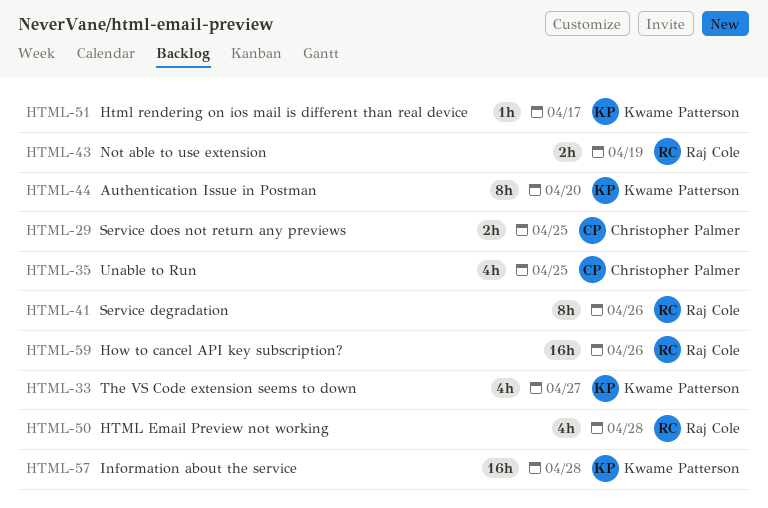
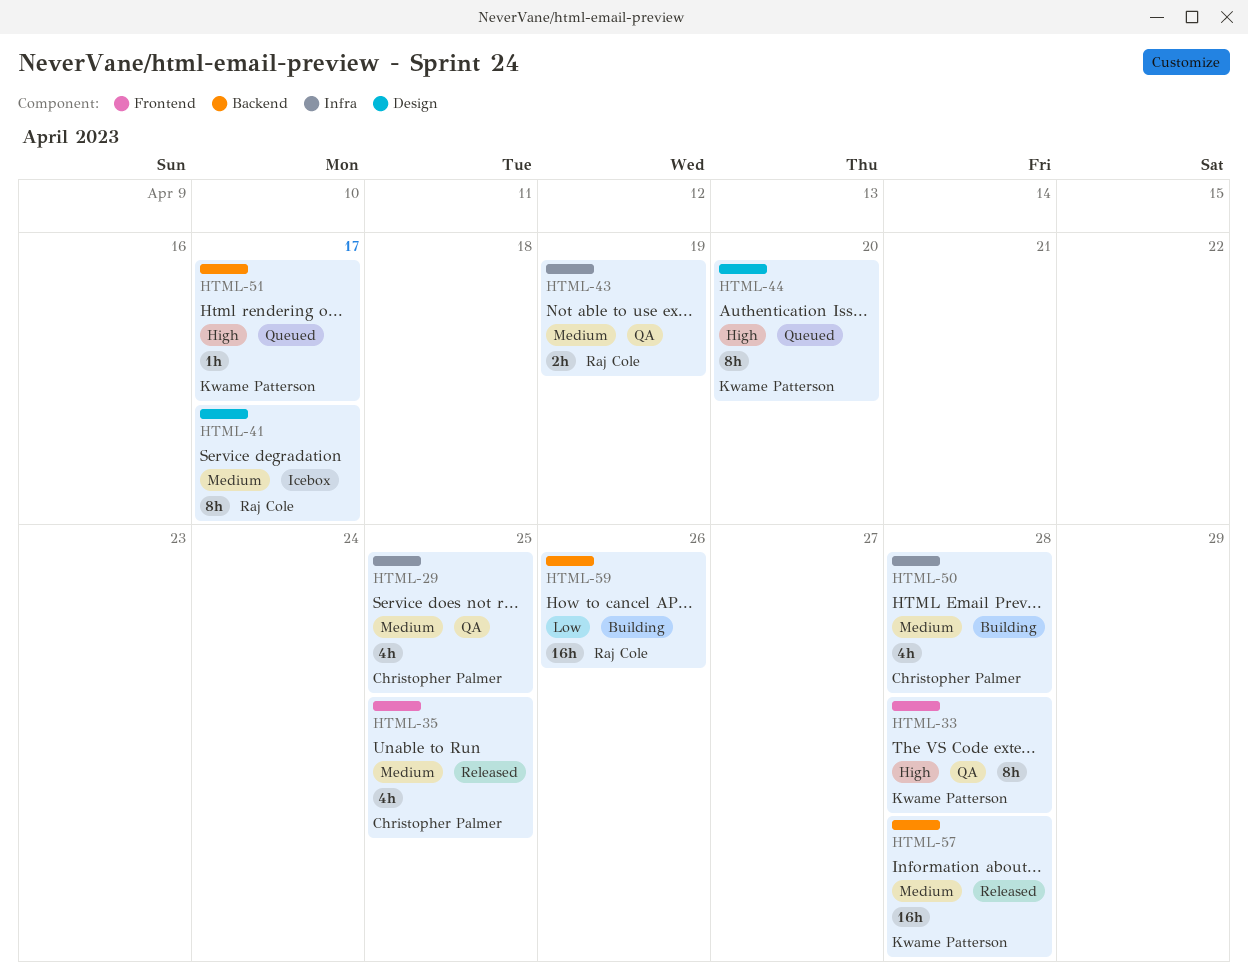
HTML-29, estimate: 2h -> 4h
HTML-33, estimate: 4h -> 8h
HTML-33, due: Apr 27 -> Apr 28
HTML-41, due: Apr 26 -> Apr 17
HTML-50, owner: Raj Cole -> Christopher Palmer

